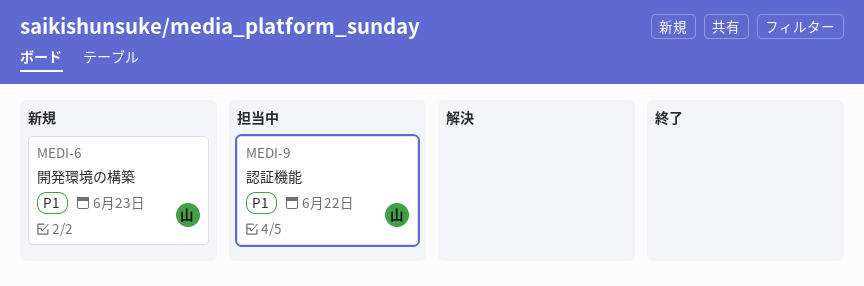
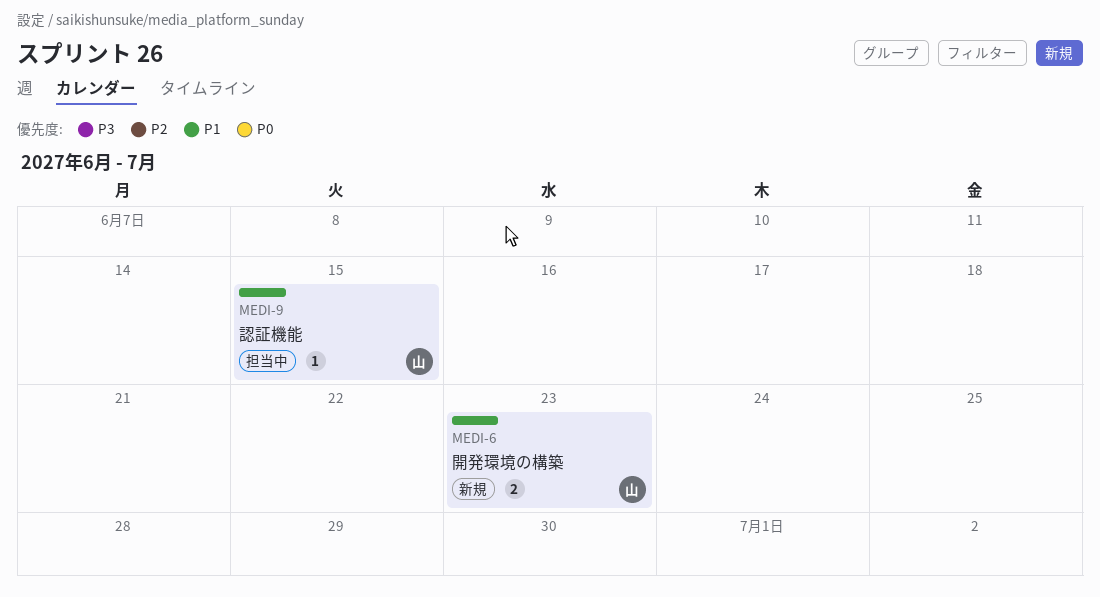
MEDI-9, due: Jun 22 -> Jun 15

